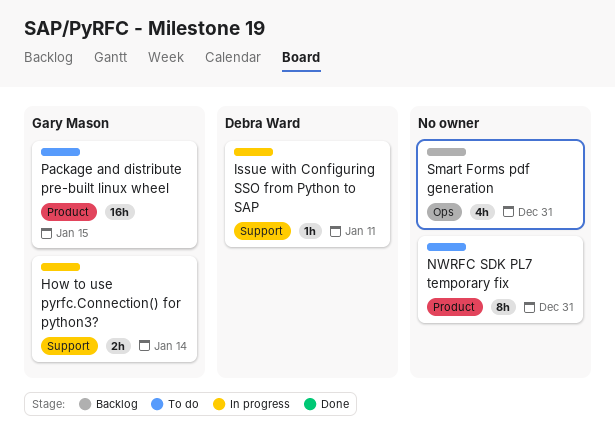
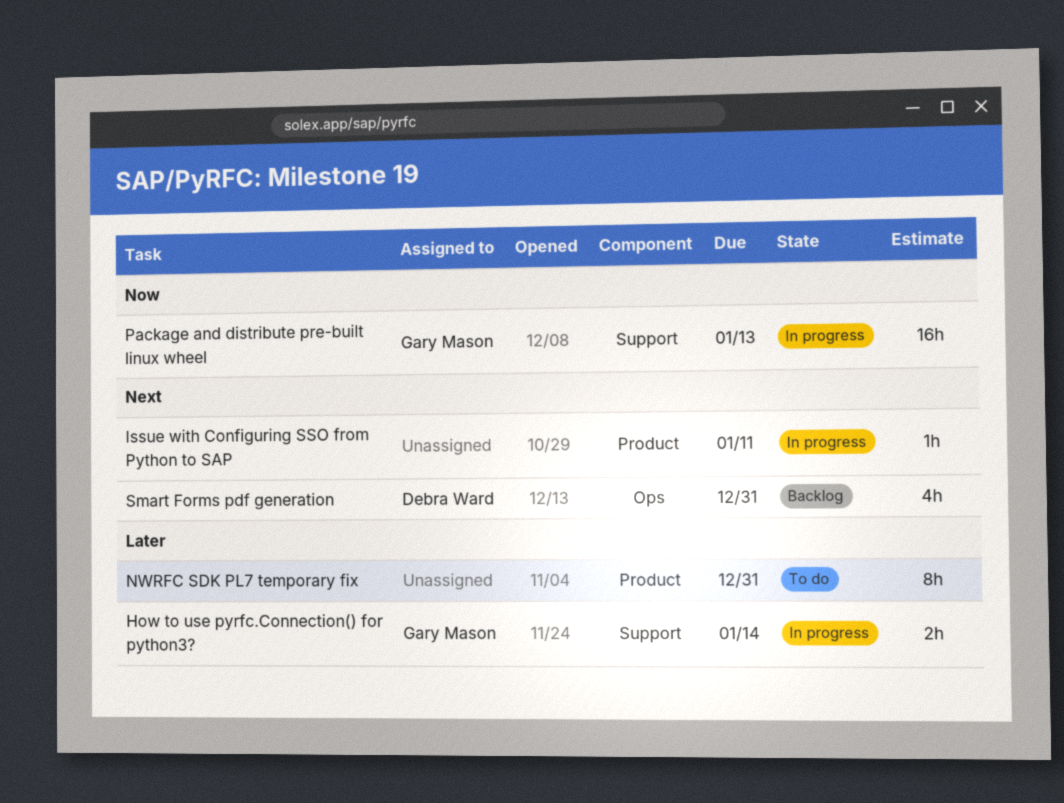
Issue with Configuring SSO from Python to SAP, owner: Debra Ward -> none
Issue with Configuring SSO from Python to SAP, label: Support -> Product
Package and distribute pre-built linux wheel, status: To do -> In progress
Package and distribute pre-built linux wheel, label: Product -> Support
Package and distribute pre-built linux wheel, due: Jan 15 -> Jan 13
Smart Forms pdf generation, owner: none -> Debra Ward

